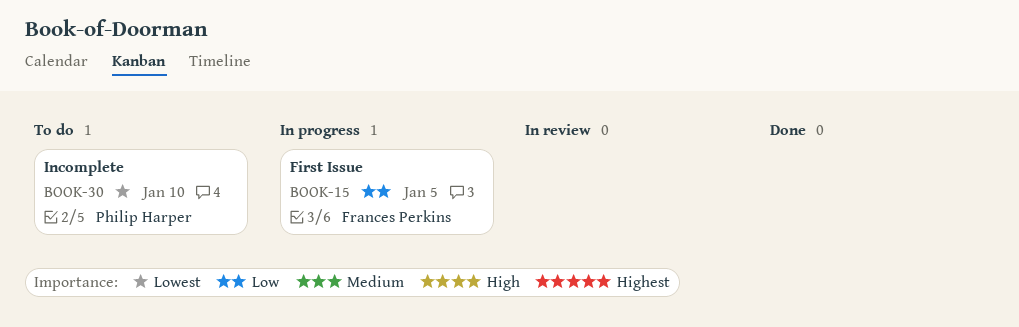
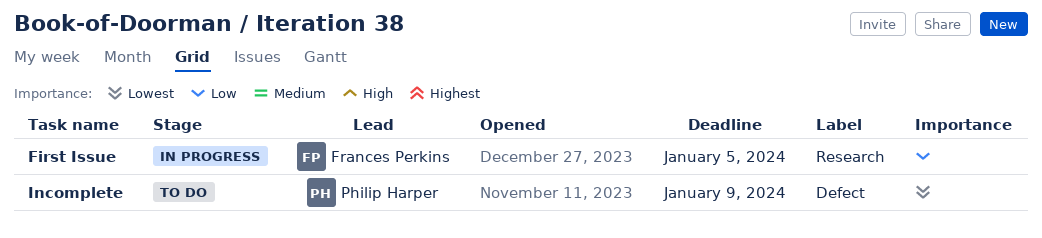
Incomplete, due: Jan 10 -> Jan 9

